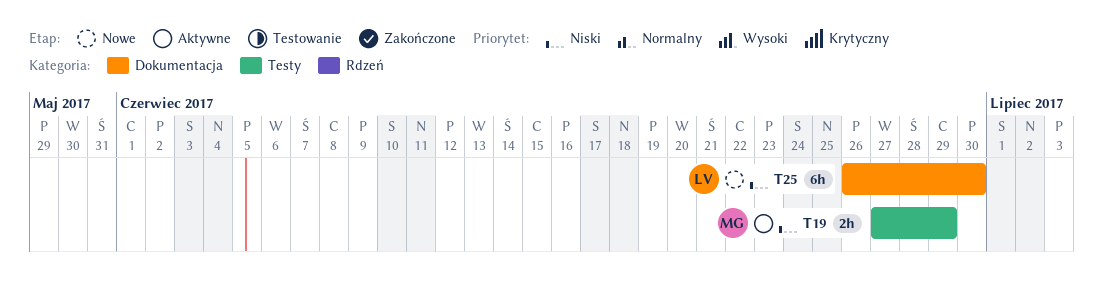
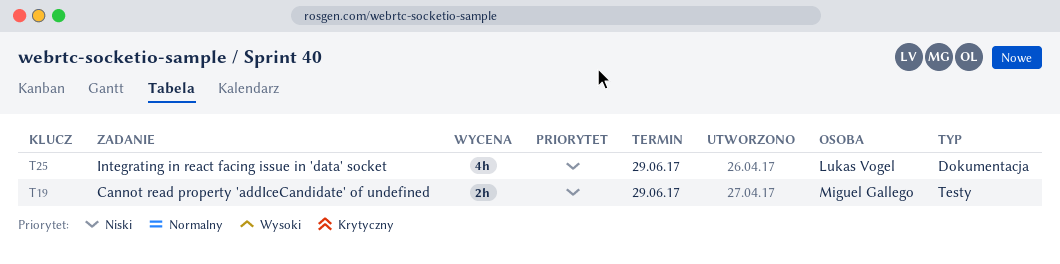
T25, estimate: 6h -> 4h
T25, due: Jun 30 -> Jun 29

